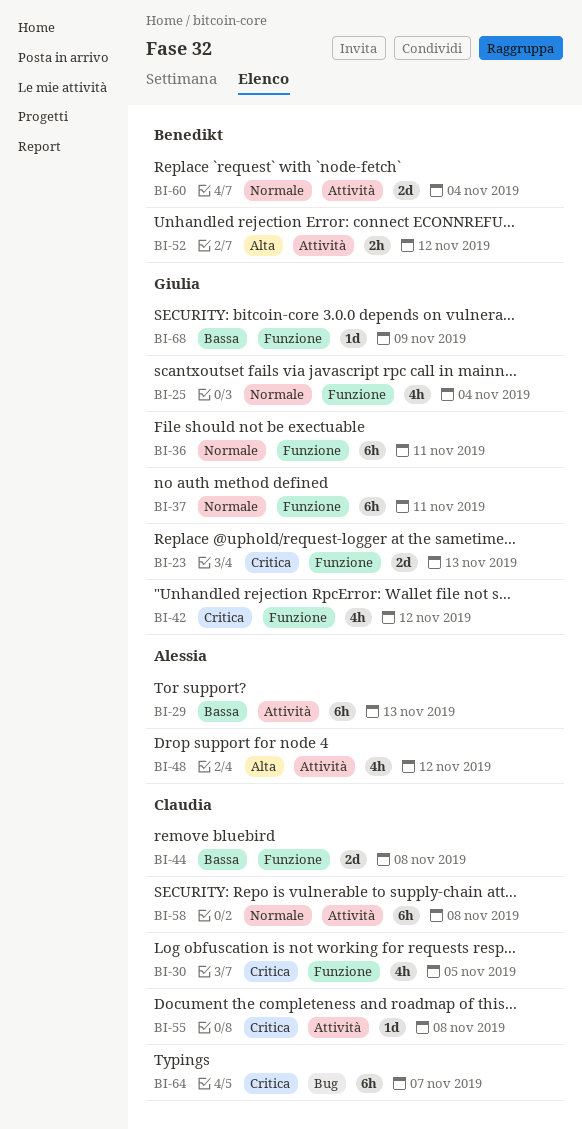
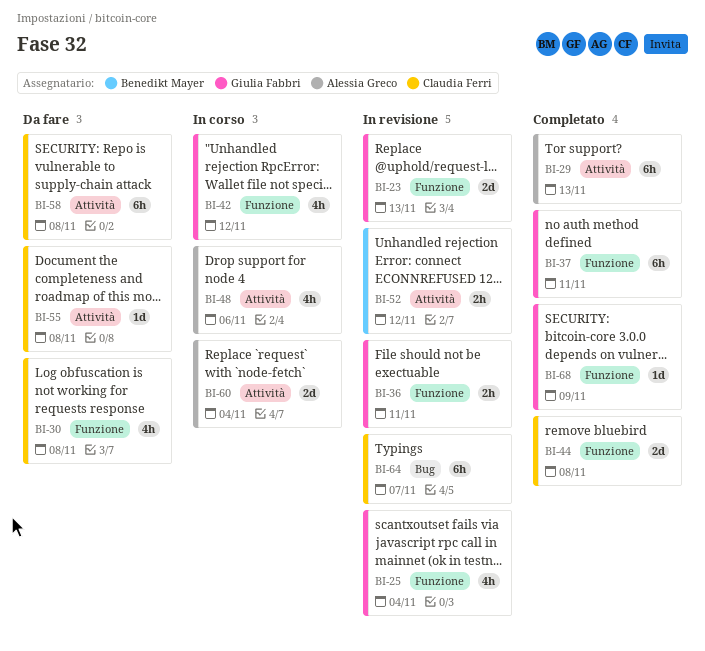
BI-30, due: Nov 5 -> Nov 8
BI-36, estimate: 6h -> 2h
BI-48, due: Nov 12 -> Nov 6
BI-60, owner: Benedikt Mayer -> Alessia Greco

